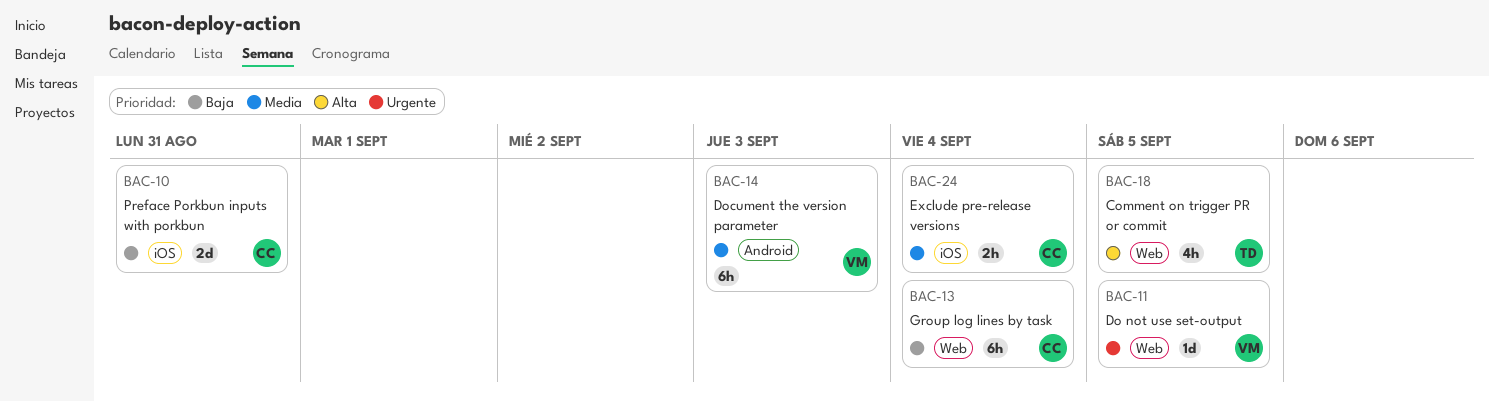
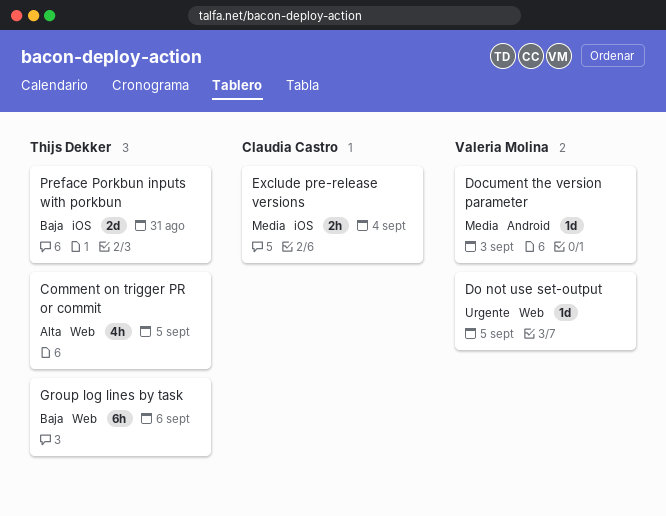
Document the version parameter, estimate: 6h -> 1d
Group log lines by task, owner: Claudia Castro -> Thijs Dekker
Group log lines by task, due: Sep 4 -> Sep 6
Preface Porkbun inputs with porkbun, owner: Claudia Castro -> Thijs Dekker

